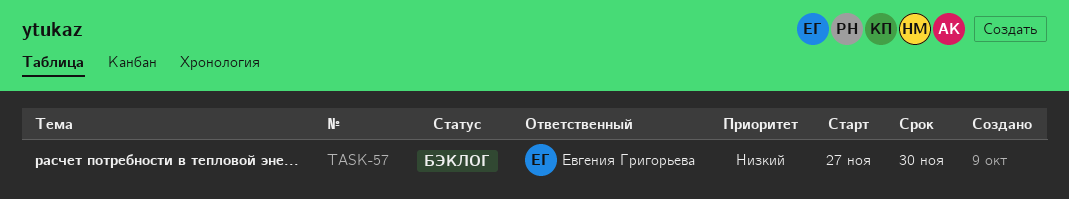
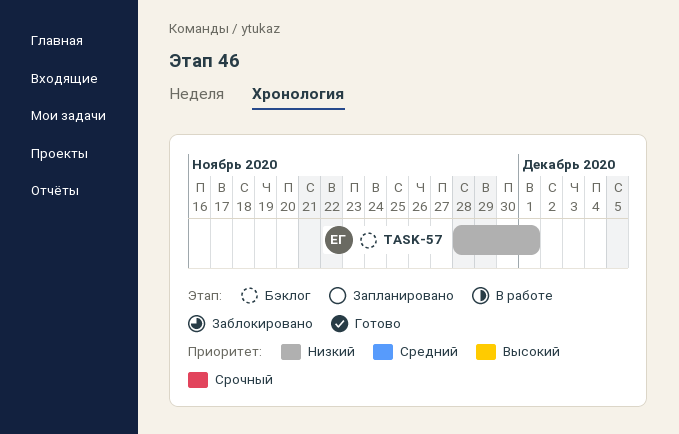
TASK-57, start: Nov 27 -> Nov 28
TASK-57, due: Nov 30 -> Dec 1

